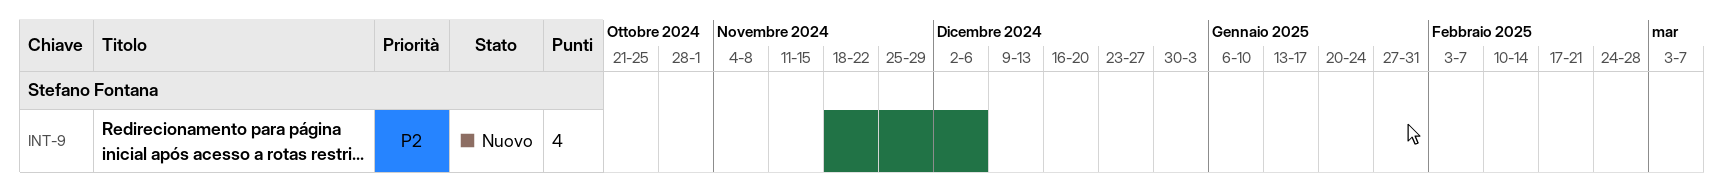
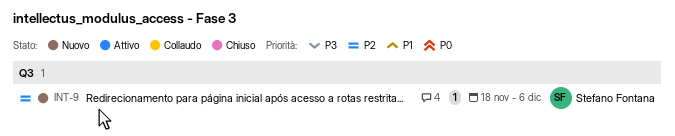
INT-9, estimate: 4 -> 1

